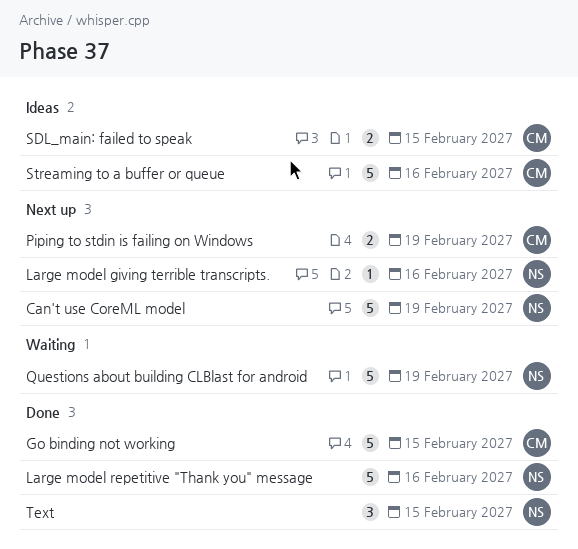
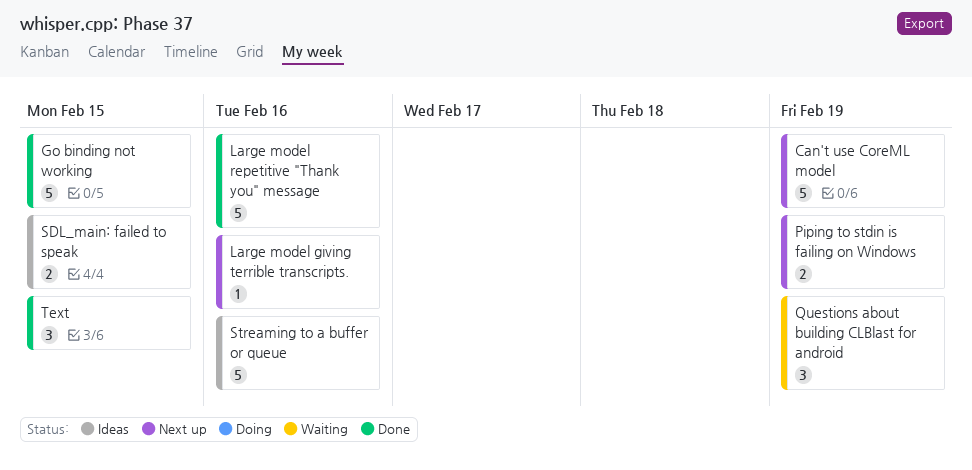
Questions about building CLBlast for android, estimate: 5 -> 3

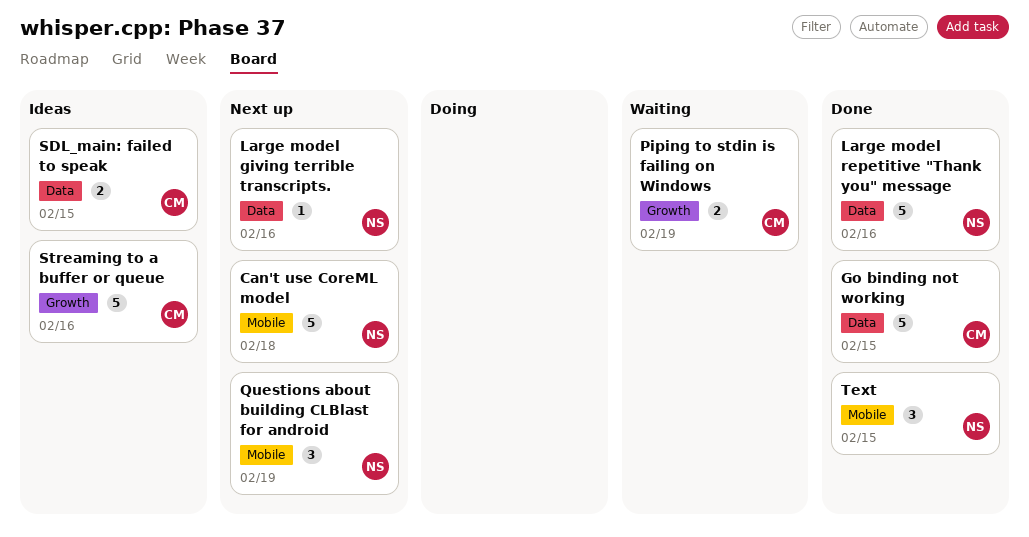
Can't use CoreML model, due: Feb 19 -> Feb 18
Piping to stdin is failing on Windows, status: Next up -> Waiting
Questions about building CLBlast for android, status: Waiting -> Next up

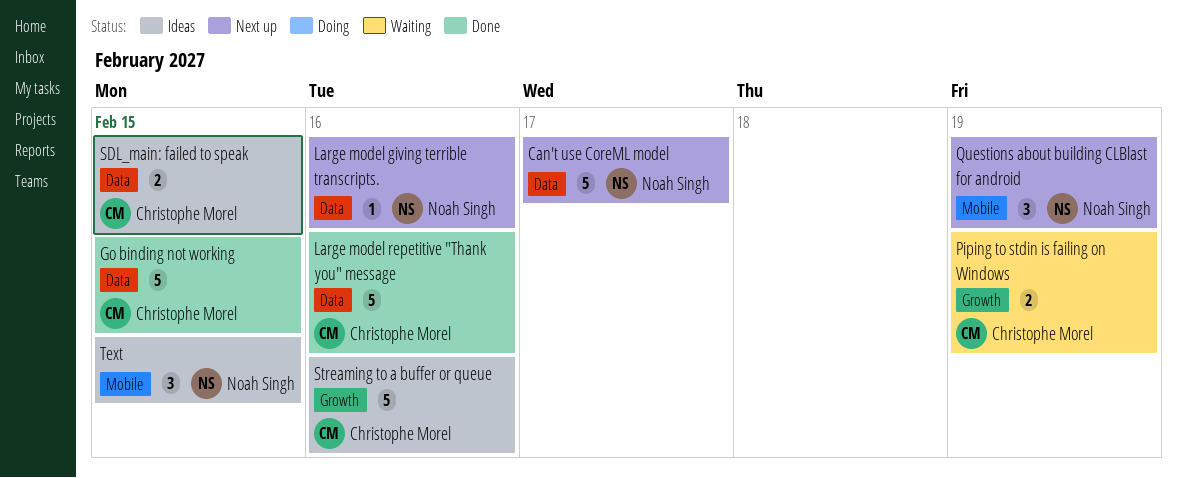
Can't use CoreML model, label: Mobile -> Data
Can't use CoreML model, due: Feb 18 -> Feb 17
Large model repetitive "Thank you" message, owner: Noah Singh -> Christophe Morel
Text, status: Done -> Ideas

